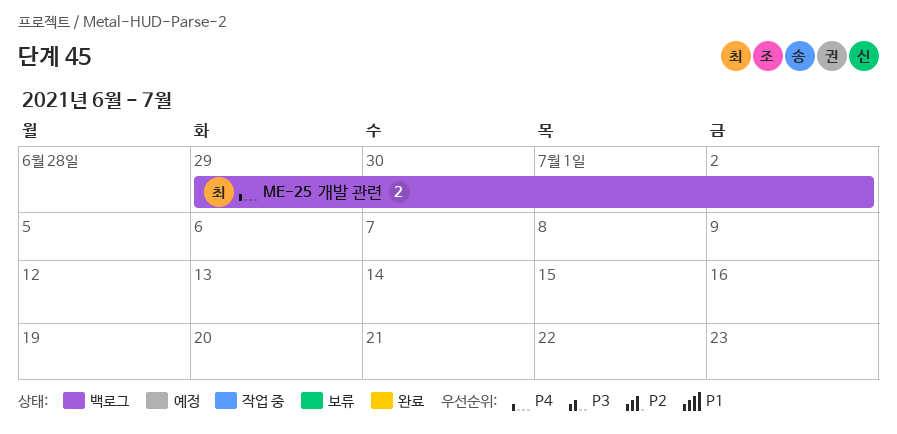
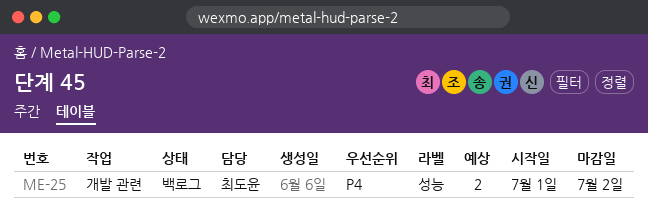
ME-25, start: Jun 29 -> Jul 1

